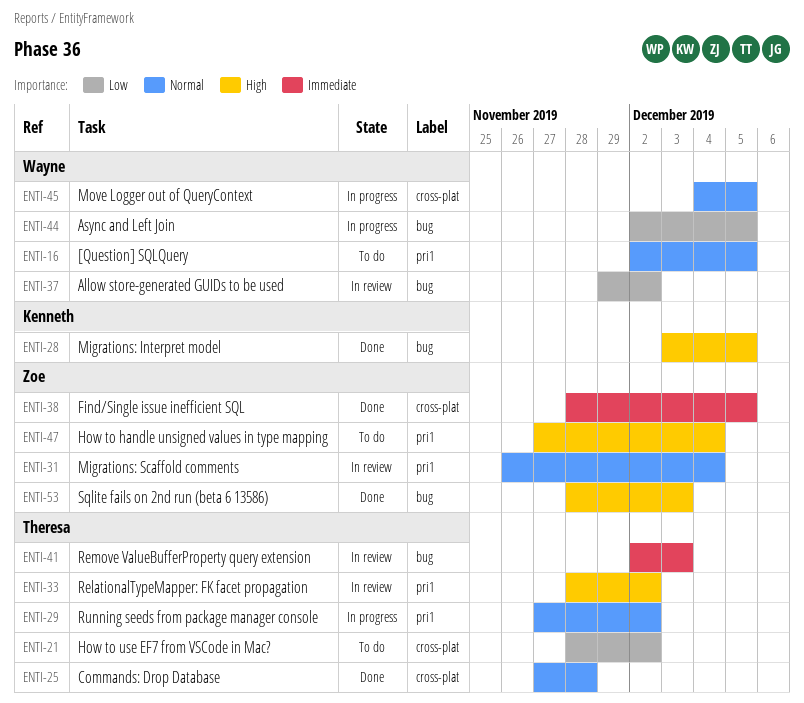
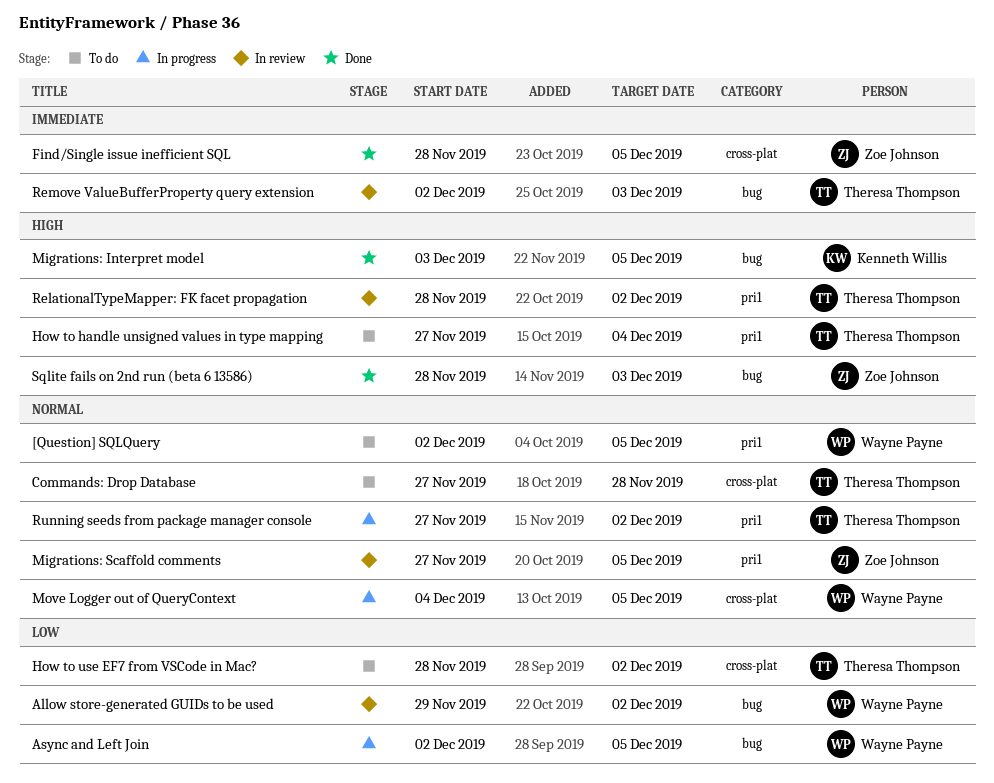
Commands: Drop Database, status: Done -> To do
How to handle unsigned values in type mapping, owner: Zoe Johnson -> Theresa Thompson
Migrations: Scaffold comments, start: Nov 26 -> Nov 27
Migrations: Scaffold comments, due: Dec 4 -> Dec 5

